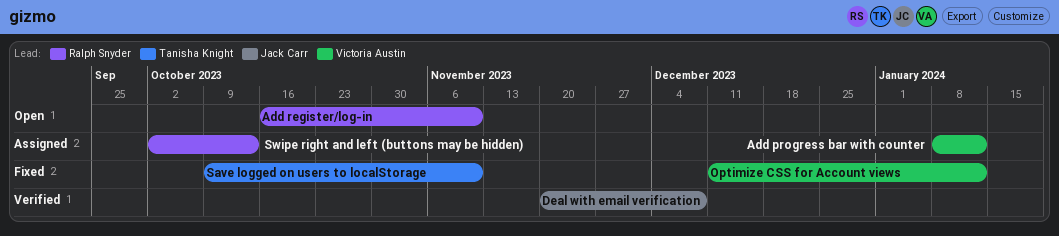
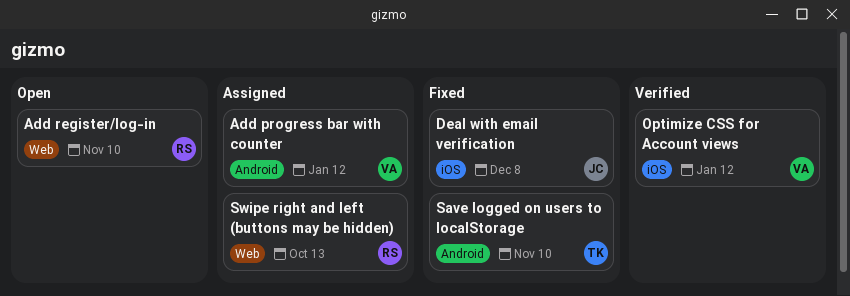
Deal with email verification, status: Verified -> Fixed
Optimize CSS for Account views, status: Fixed -> Verified

